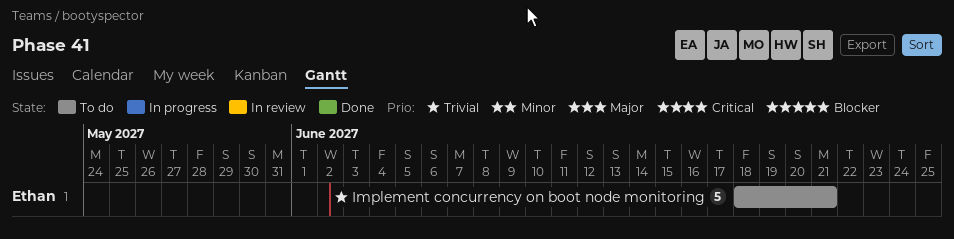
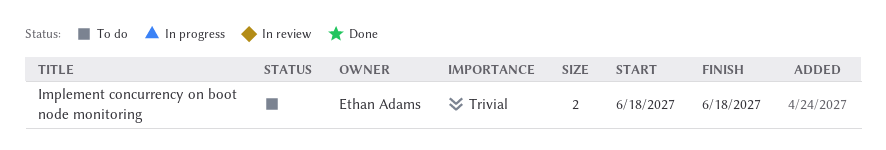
Implement concurrency on boot node monitoring, estimate: 5 -> 2
Implement concurrency on boot node monitoring, due: Jun 21 -> Jun 18

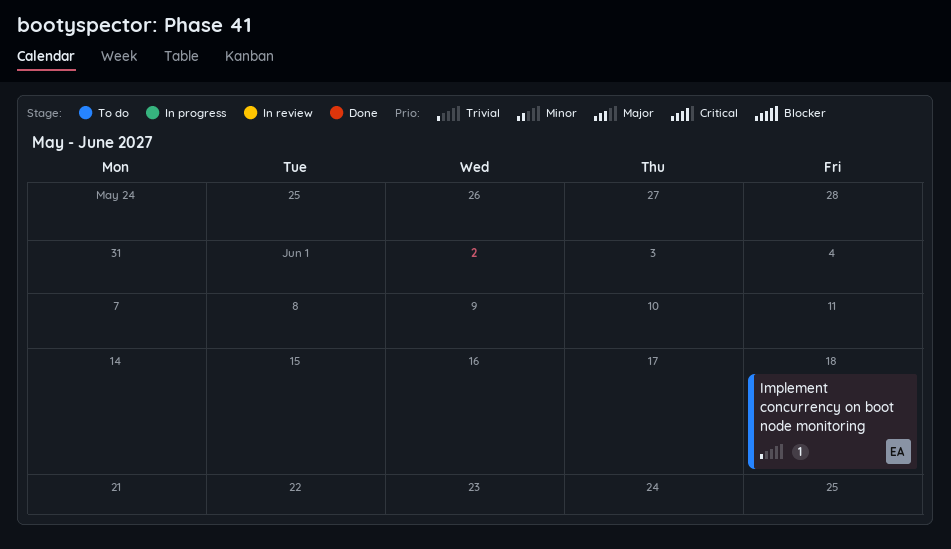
Implement concurrency on boot node monitoring, estimate: 2 -> 1

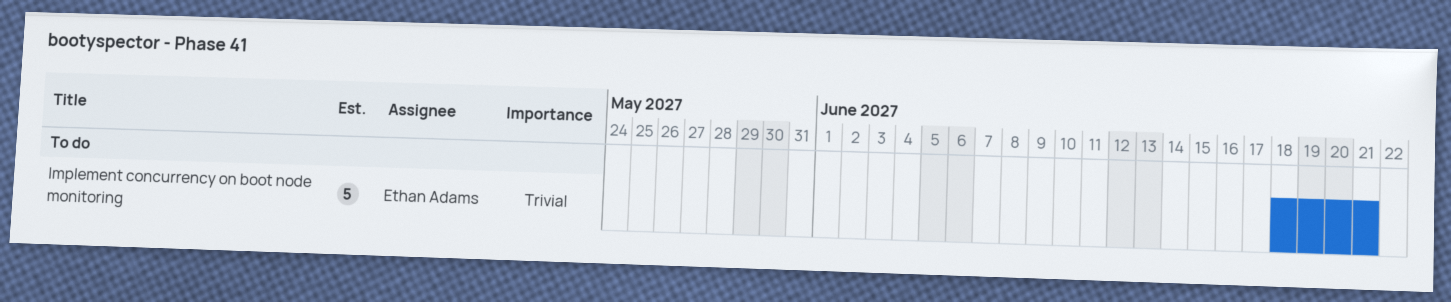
Implement concurrency on boot node monitoring, estimate: 1 -> 5
Implement concurrency on boot node monitoring, due: Jun 18 -> Jun 21

